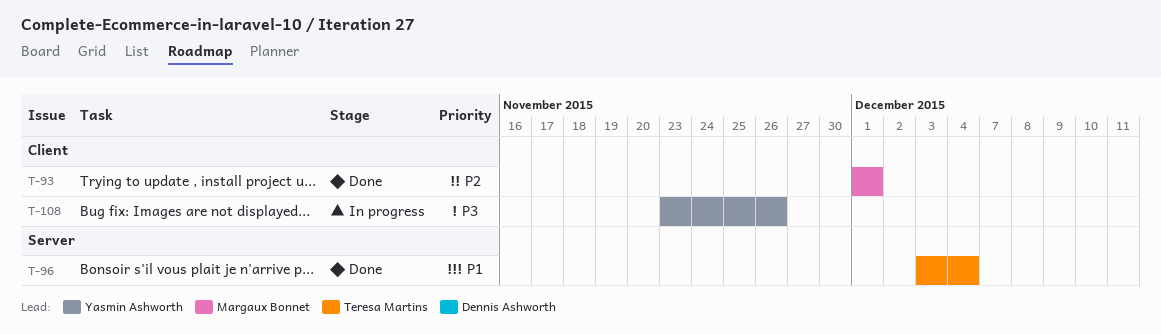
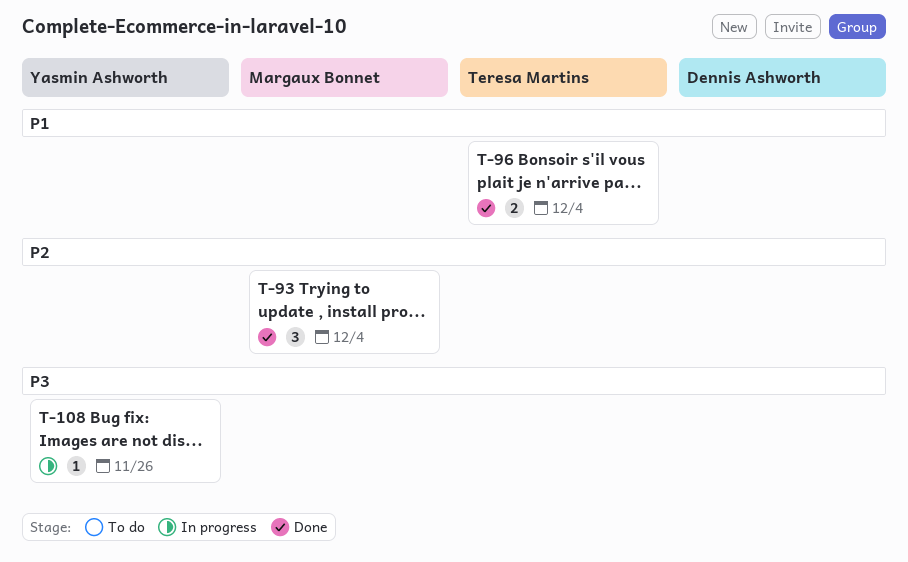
T-93, due: Dec 1 -> Dec 4

